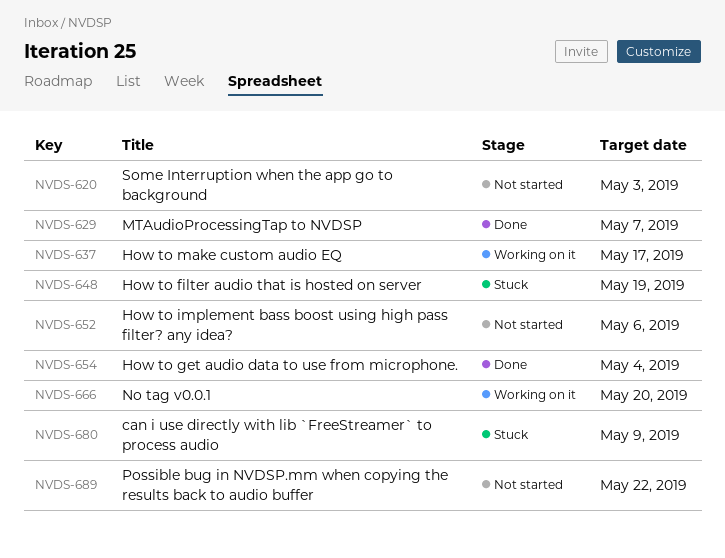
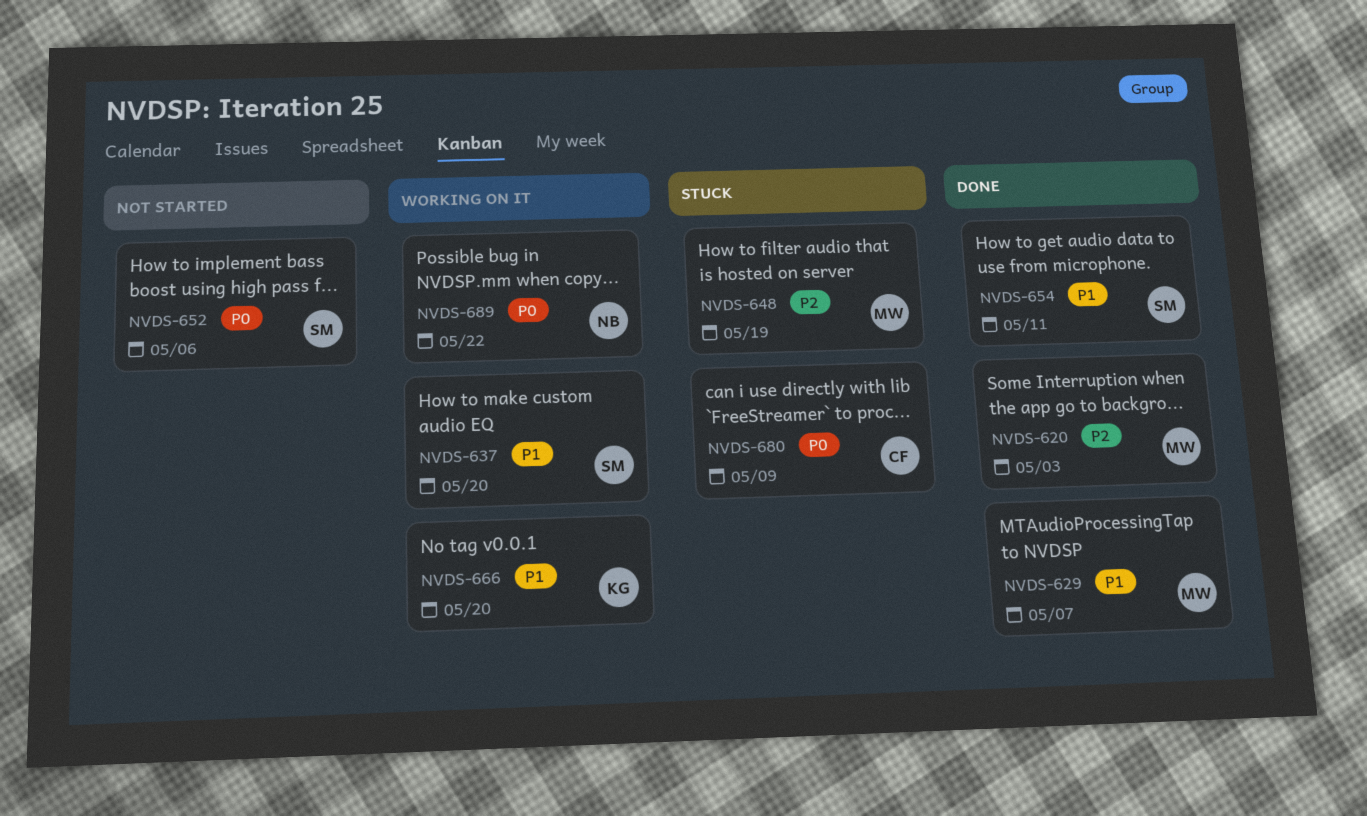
NVDS-620, status: Not started -> Done
NVDS-637, due: May 17 -> May 20
NVDS-654, due: May 4 -> May 11
NVDS-689, status: Not started -> Working on it

